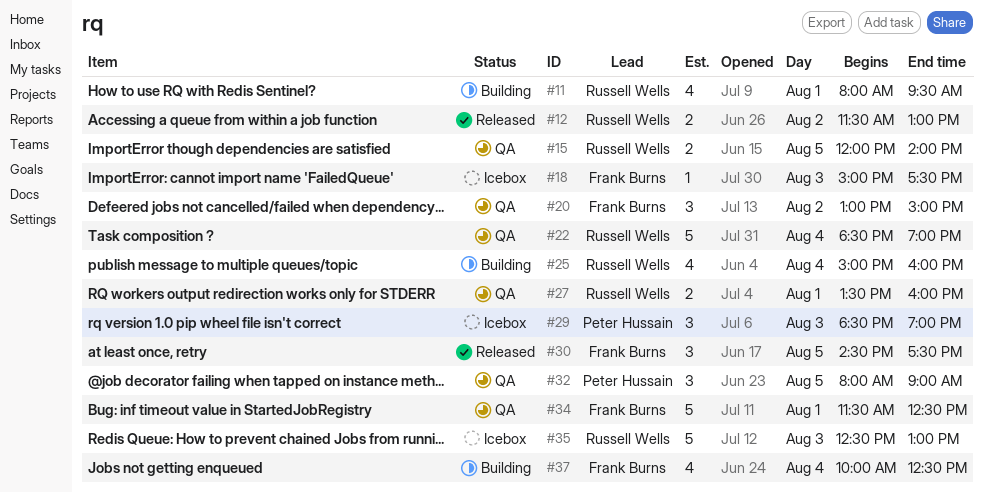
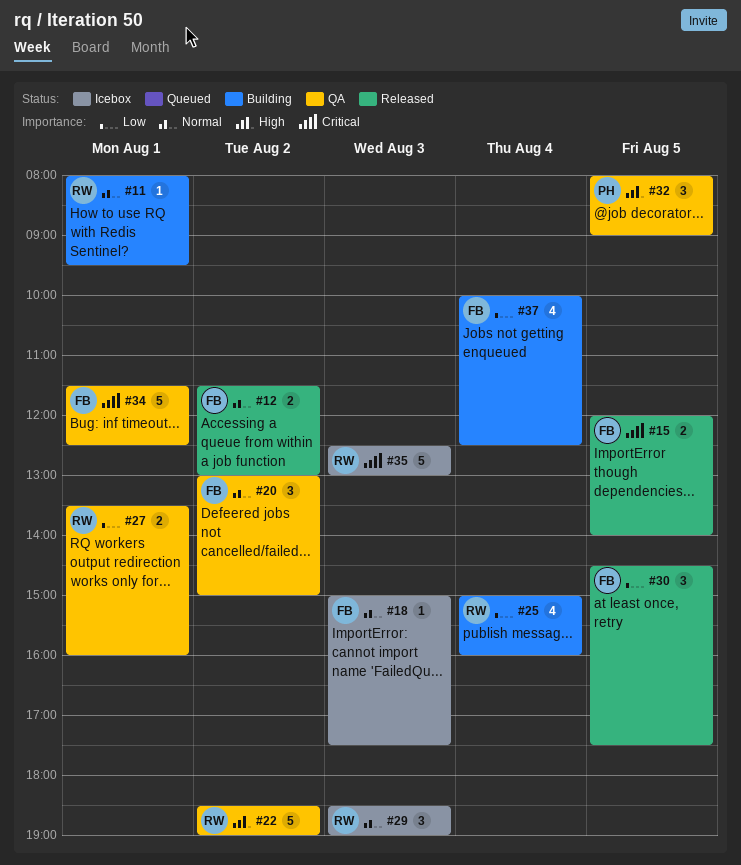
#11, estimate: 4 -> 1
#12, owner: Russell Wells -> Frank Burns
#15, status: QA -> Released
#15, owner: Russell Wells -> Frank Burns
#22, day: Aug 4 -> Aug 2
#29, owner: Peter Hussain -> Russell Wells

